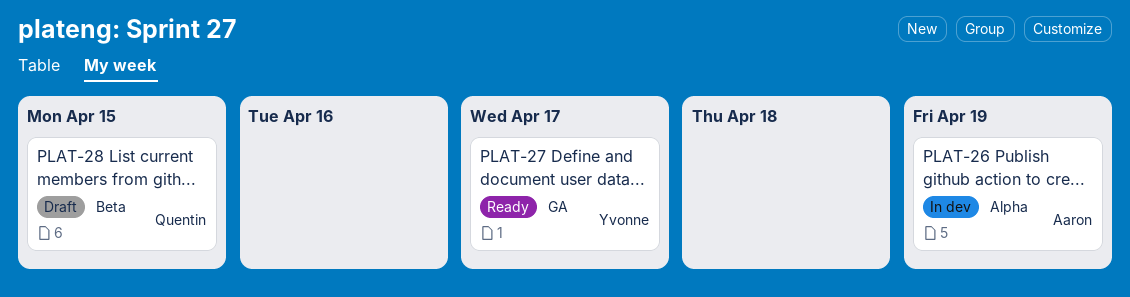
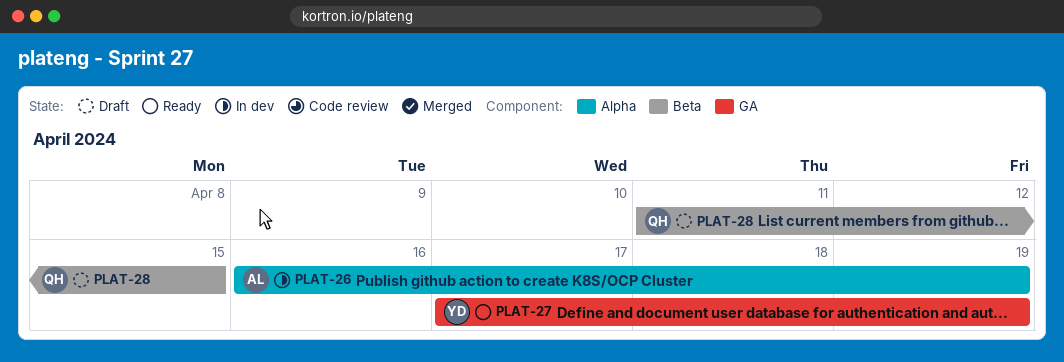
PLAT-27, due: Apr 17 -> Apr 19

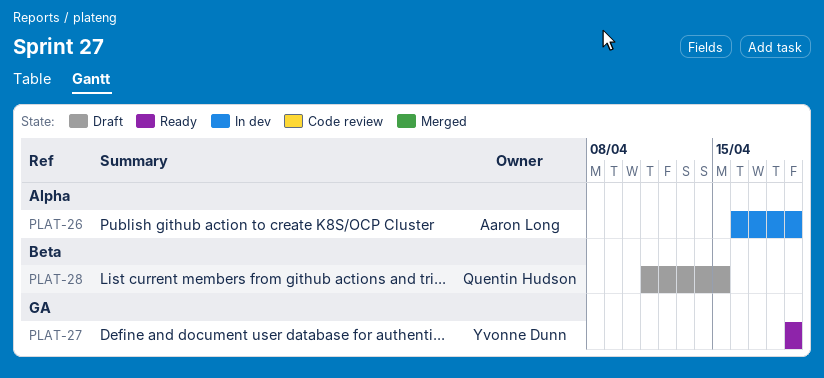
PLAT-27, start: Apr 17 -> Apr 19

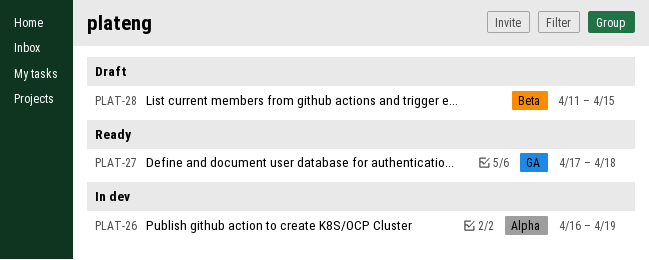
PLAT-27, start: Apr 19 -> Apr 17
PLAT-27, due: Apr 19 -> Apr 18

